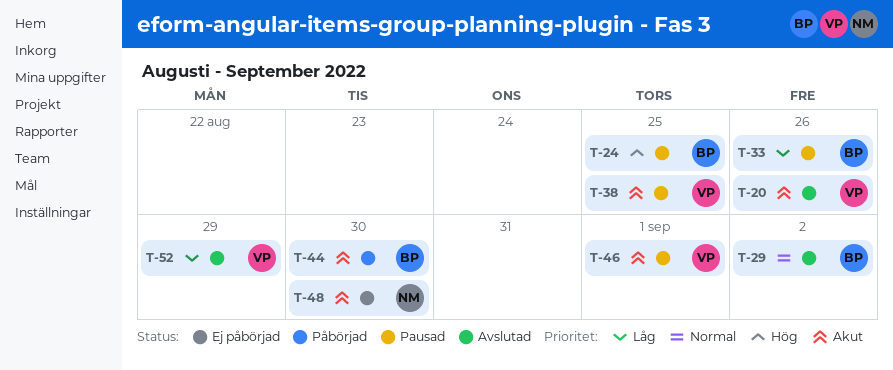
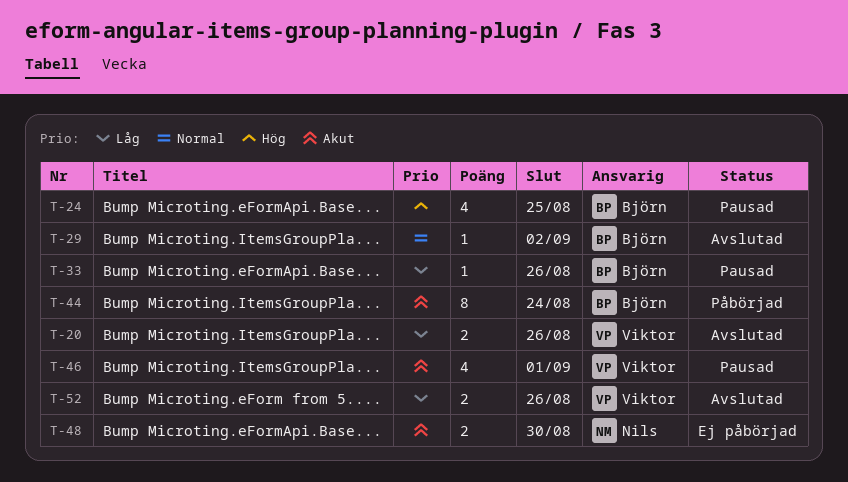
T-20, priority: Akut -> Låg
T-38: present -> none
T-44, due: Aug 30 -> Aug 24
T-52, due: Aug 29 -> Aug 26

